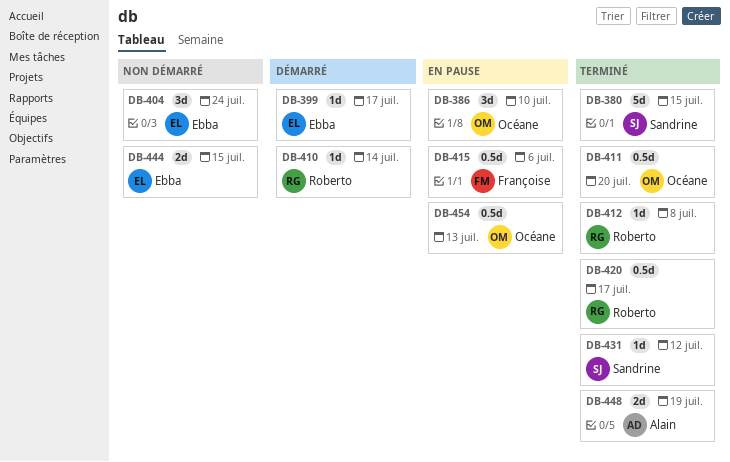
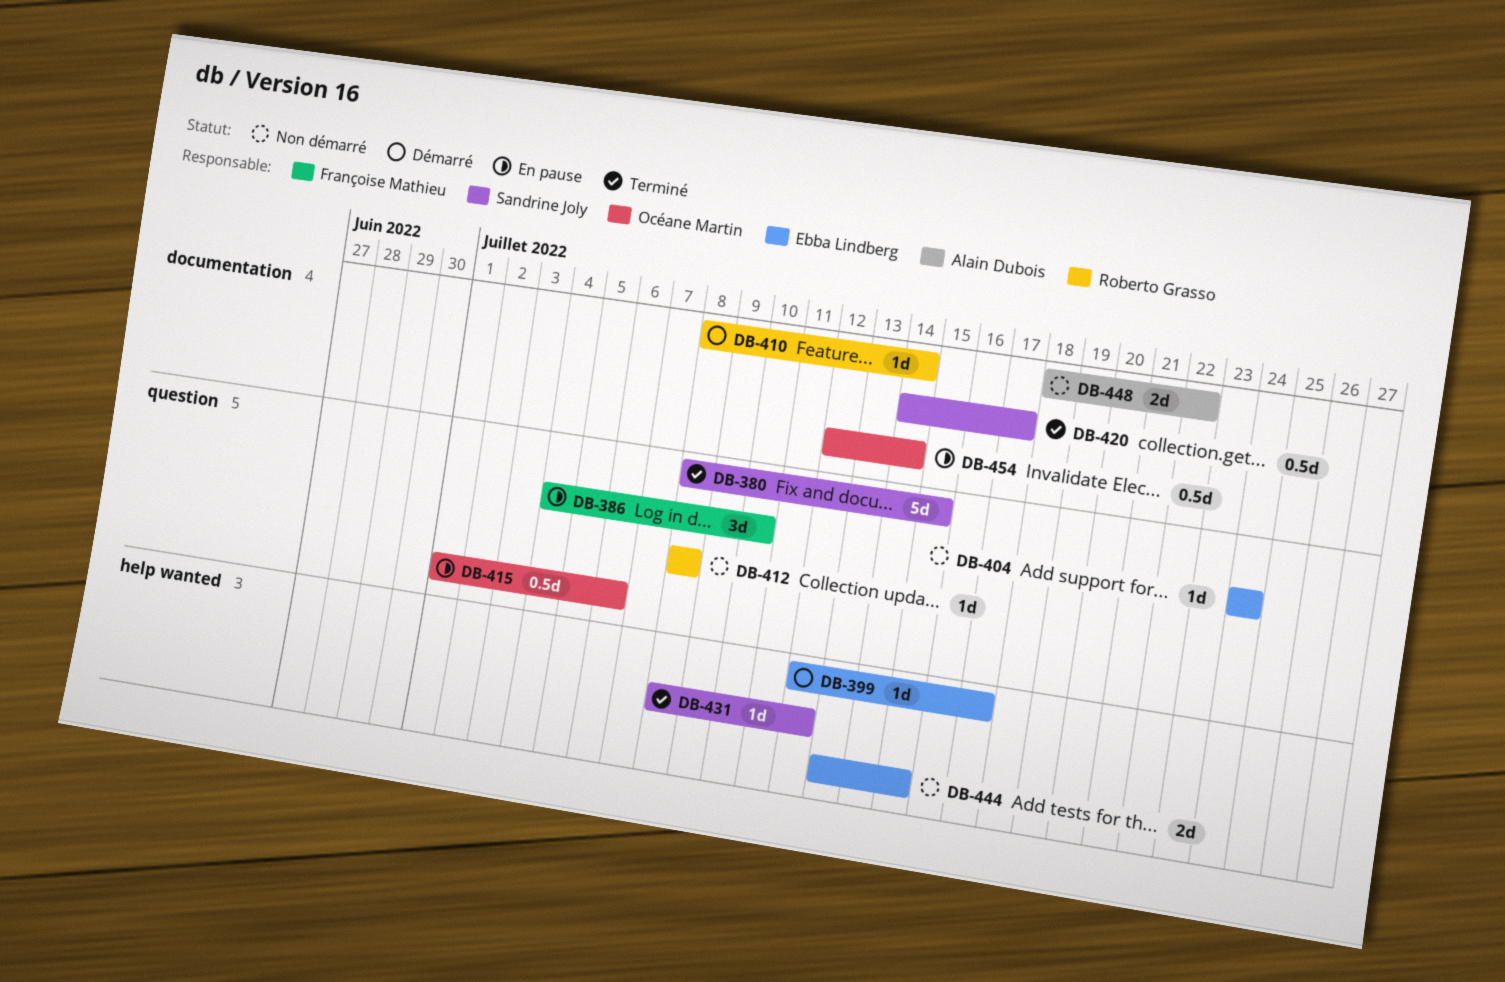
DB-386, owner: Océane Martin -> Françoise Mathieu
DB-404, estimate: 3d -> 1d
DB-411: present -> none
DB-412, status: Terminé -> Non démarré
DB-415, owner: Françoise Mathieu -> Océane Martin
DB-420, owner: Roberto Grasso -> Sandrine Joly
DB-448, status: Terminé -> Non démarré
DB-448, due: Jul 19 -> Jul 22
DB-454, due: Jul 13 -> Jul 14

